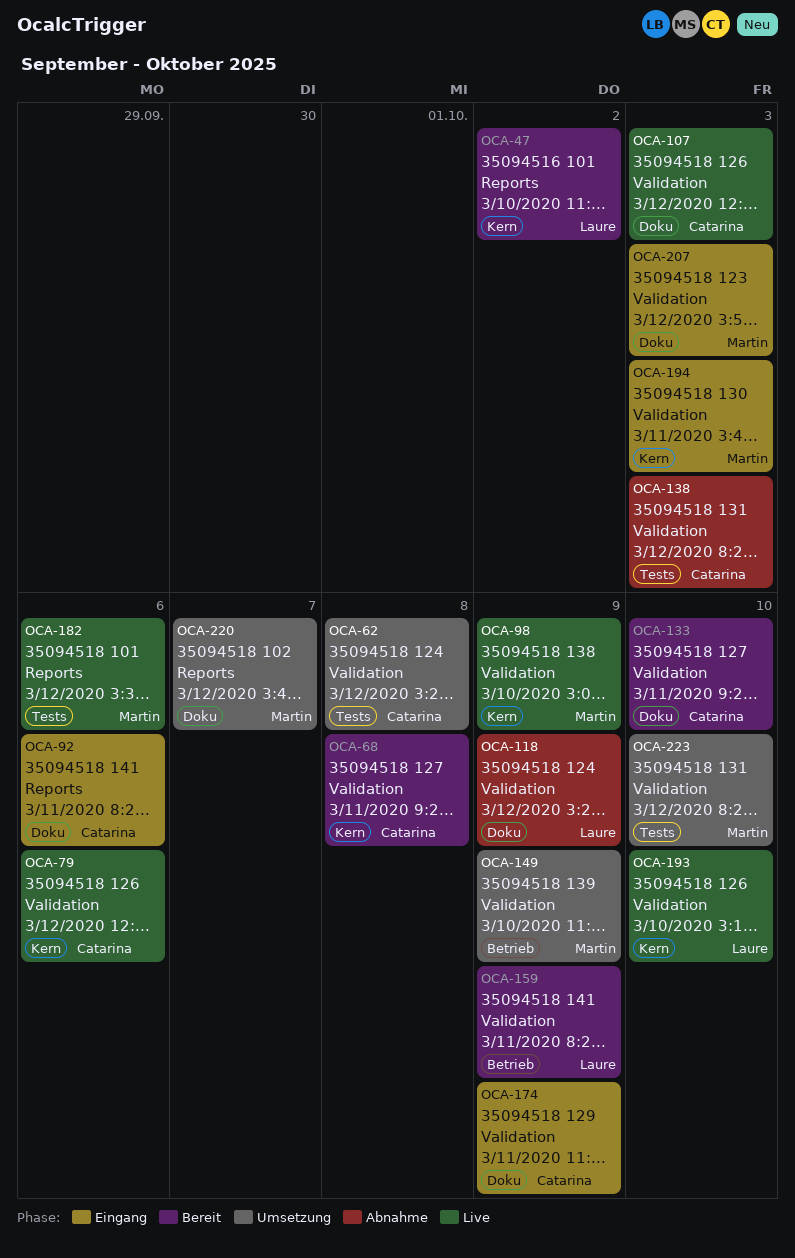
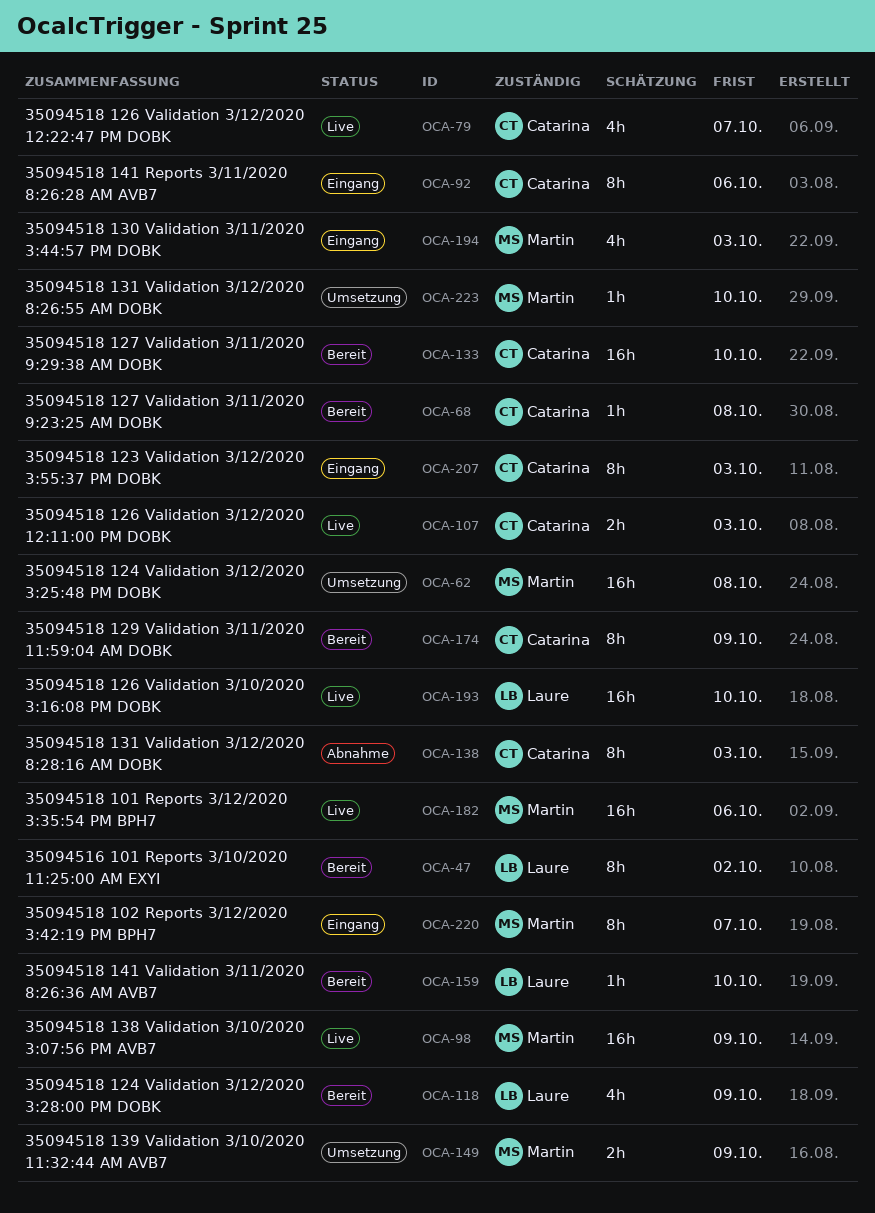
OCA-62, owner: Catarina -> Martin
OCA-79, due: Oct 6 -> Oct 7
OCA-118, status: Abnahme -> Bereit
OCA-159, due: Oct 9 -> Oct 10
OCA-174, status: Eingang -> Bereit
OCA-207, owner: Martin -> Catarina
OCA-220, status: Umsetzung -> Eingang

